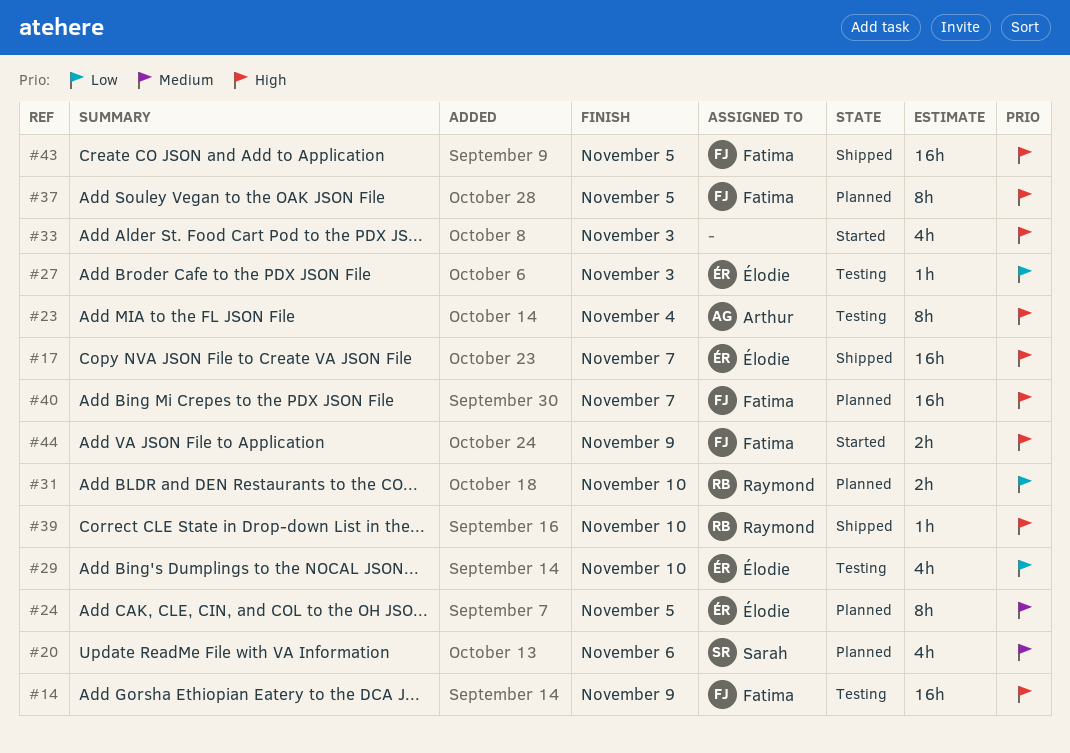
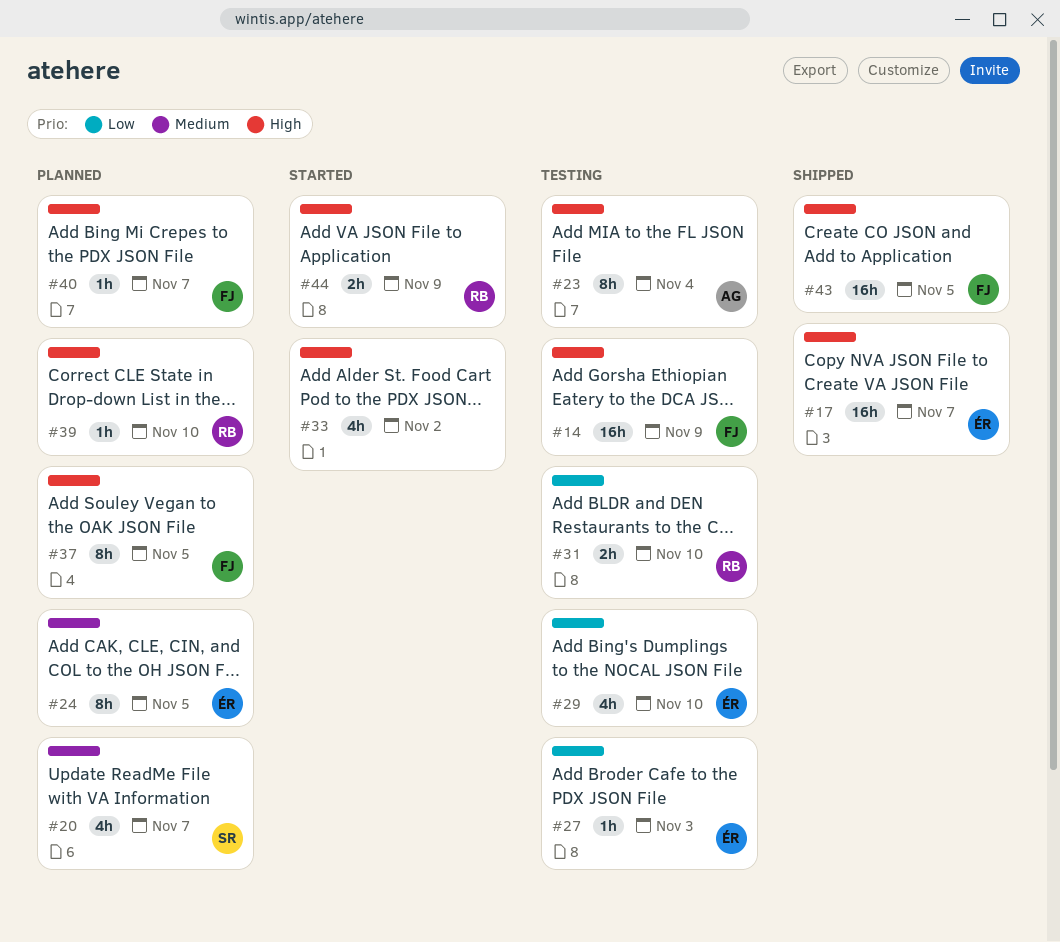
#20, due: Nov 6 -> Nov 7
#31, status: Planned -> Testing
#33, due: Nov 3 -> Nov 2
#39, status: Shipped -> Planned
#40, estimate: 16h -> 1h
#44, owner: Fatima -> Raymond

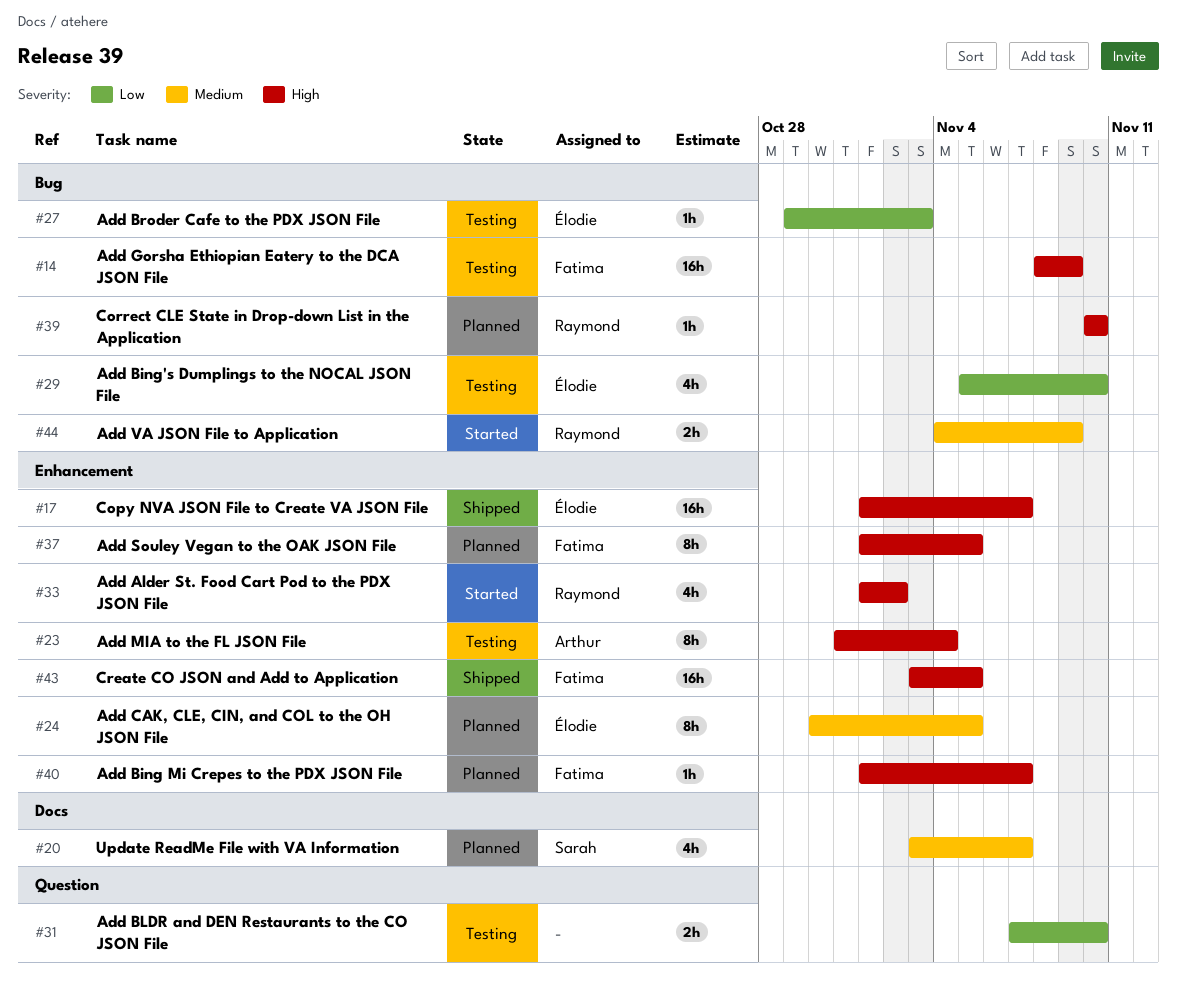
#31, owner: Raymond -> none
#33, owner: none -> Raymond
#44, priority: High -> Medium

